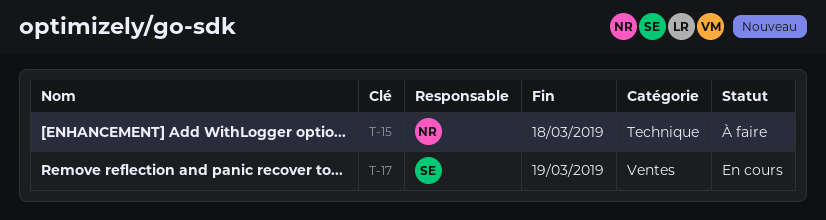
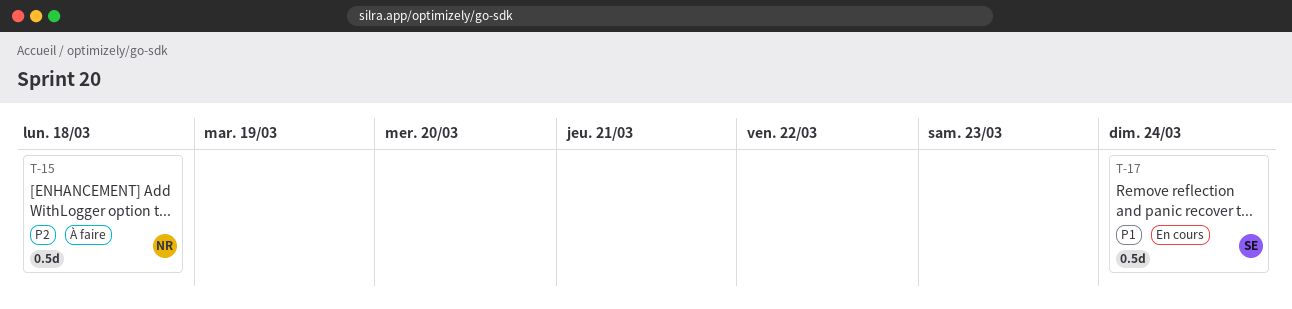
T-17, due: Mar 19 -> Mar 24

